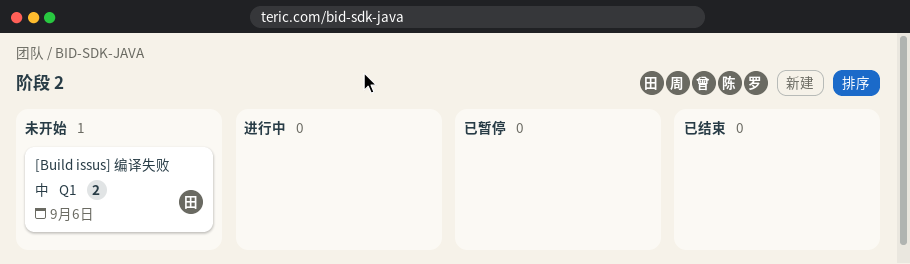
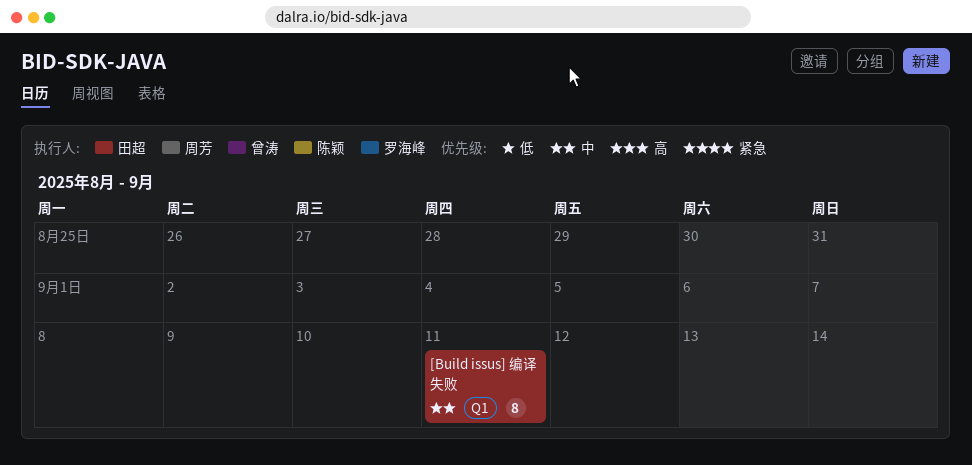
[Build issus] 编译失败, estimate: 2 -> 8
[Build issus] 编译失败, due: Sep 6 -> Sep 11

